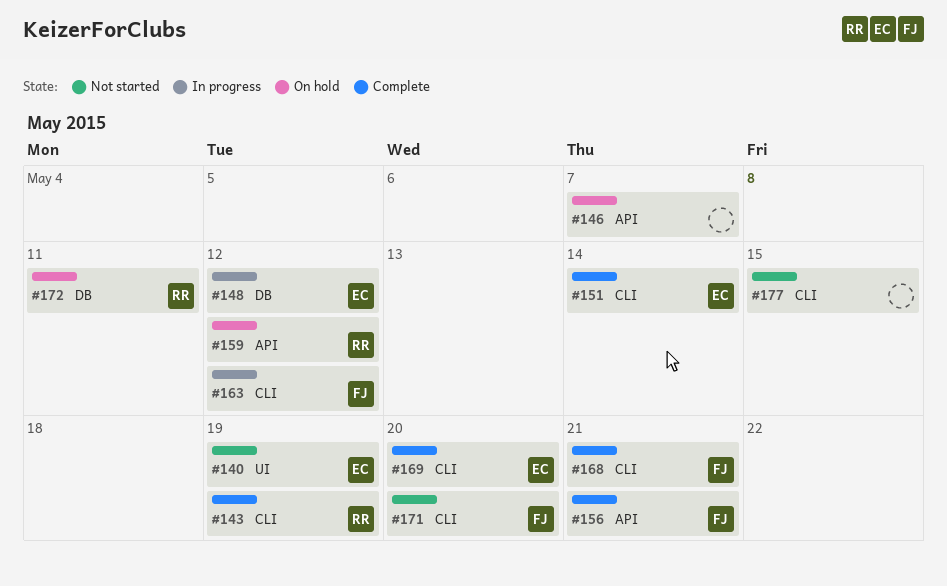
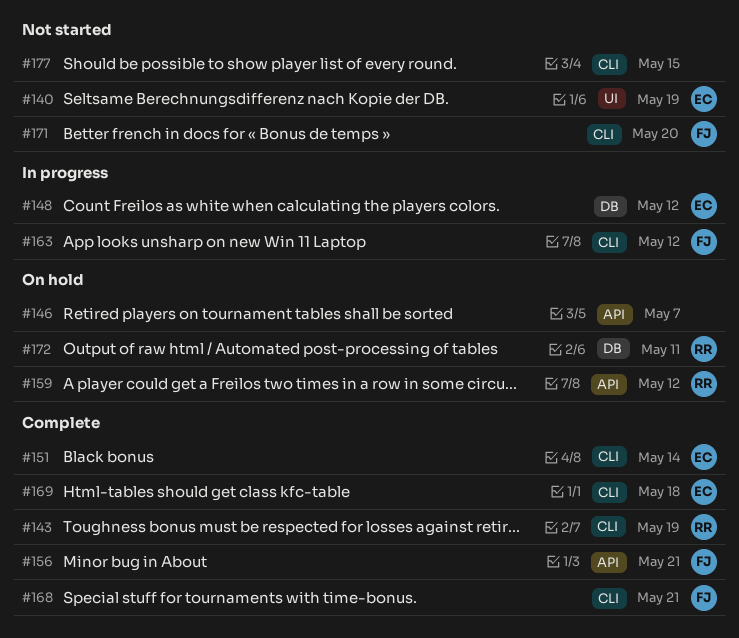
#169, due: May 20 -> May 18

